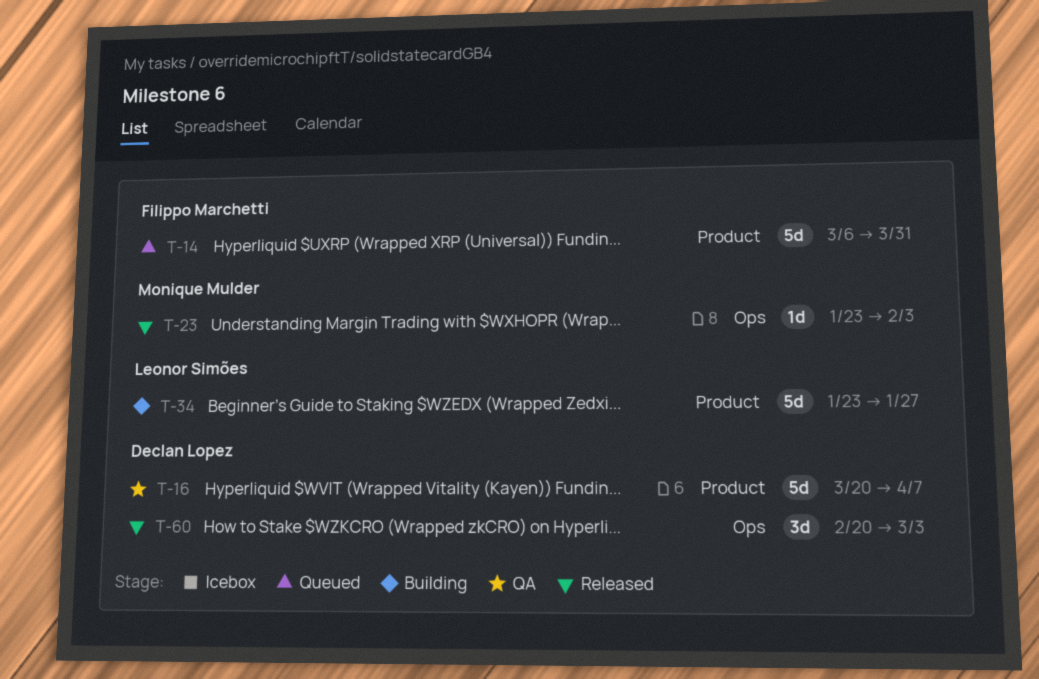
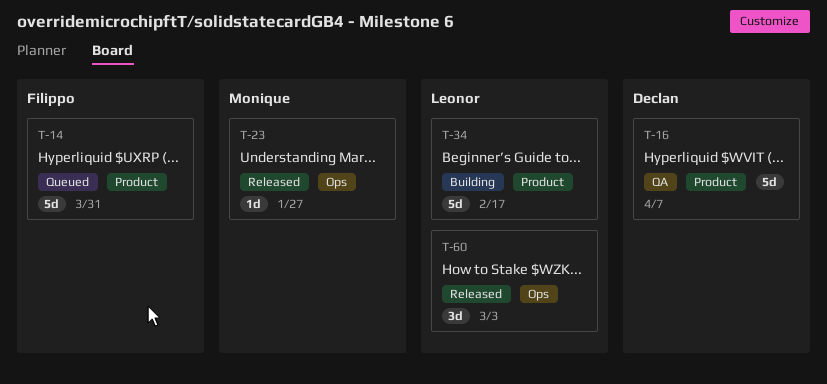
T-23, due: Feb 3 -> Jan 27
T-34, due: Jan 27 -> Feb 17
T-60, owner: Declan Lopez -> Leonor Simões

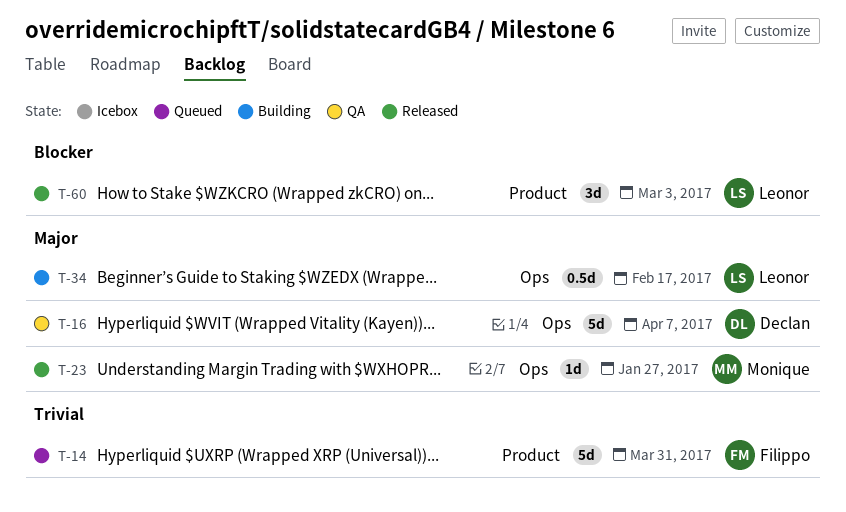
T-16, label: Product -> Ops
T-34, label: Product -> Ops
T-34, estimate: 5d -> 0.5d
T-60, label: Ops -> Product

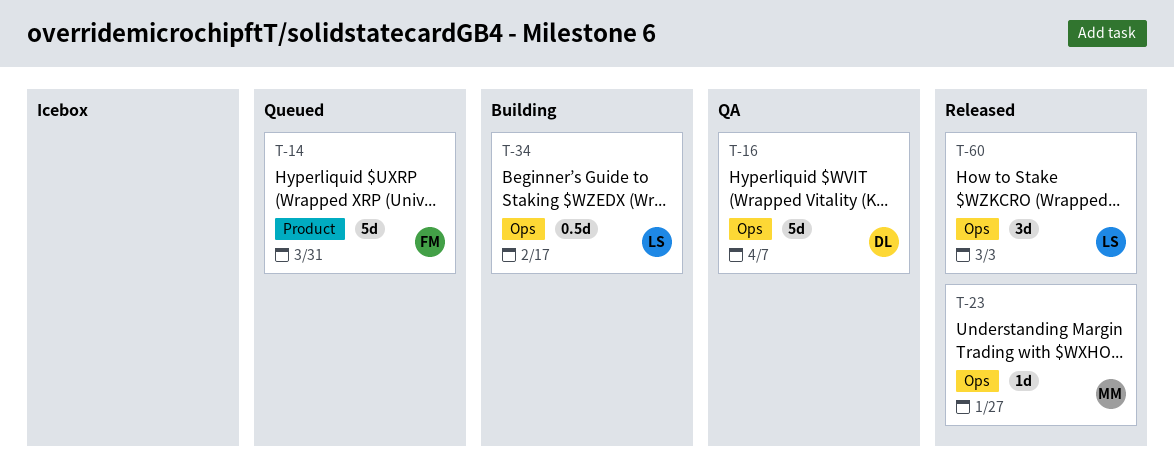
T-60, label: Product -> Ops

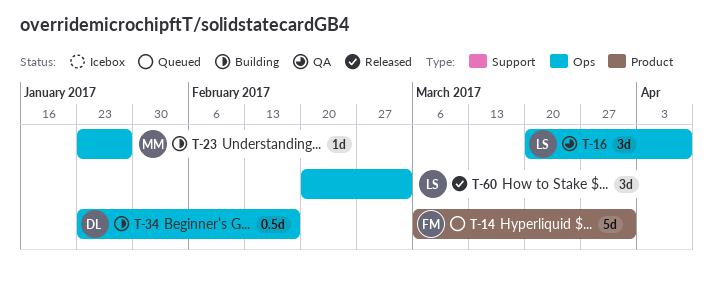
T-16, owner: DL -> LS
T-16, estimate: 5d -> 3d
T-23, status: Released -> Building
T-34, owner: LS -> DL

